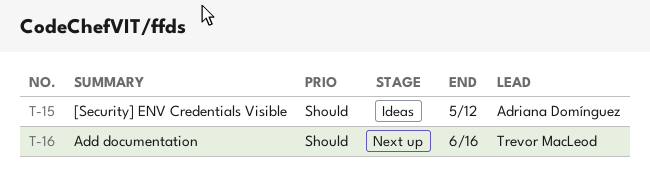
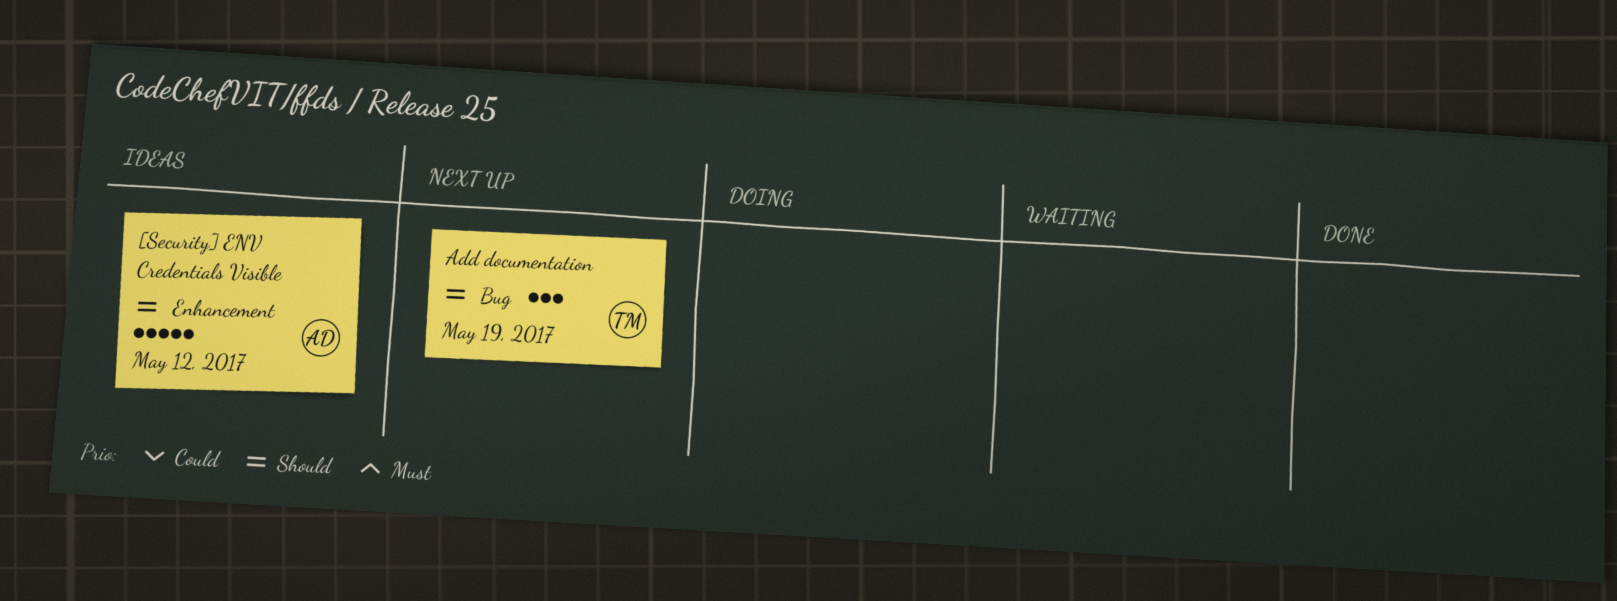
Add documentation, due: Jun 16 -> May 19

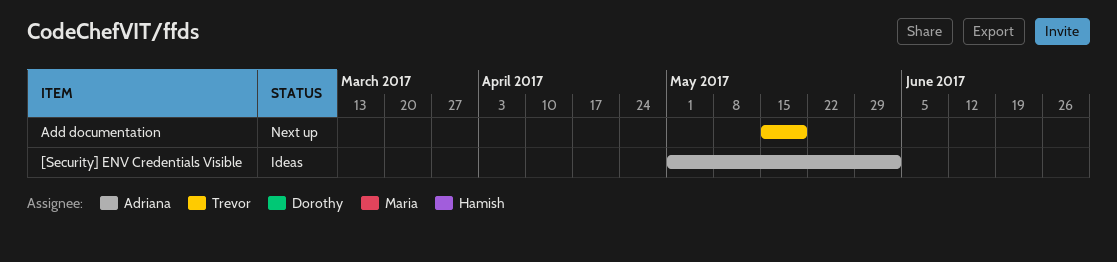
[Security] ENV Credentials Visible, due: May 12 -> Jun 2

